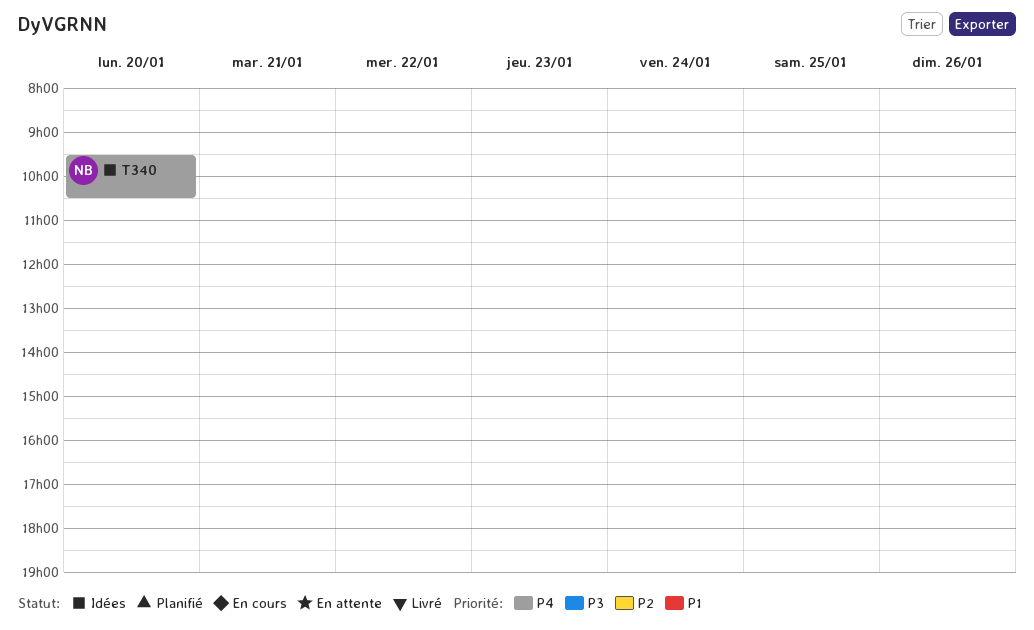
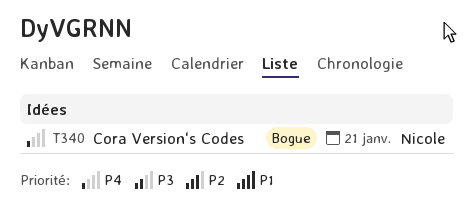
T340, day: Jan 20 -> Jan 21

